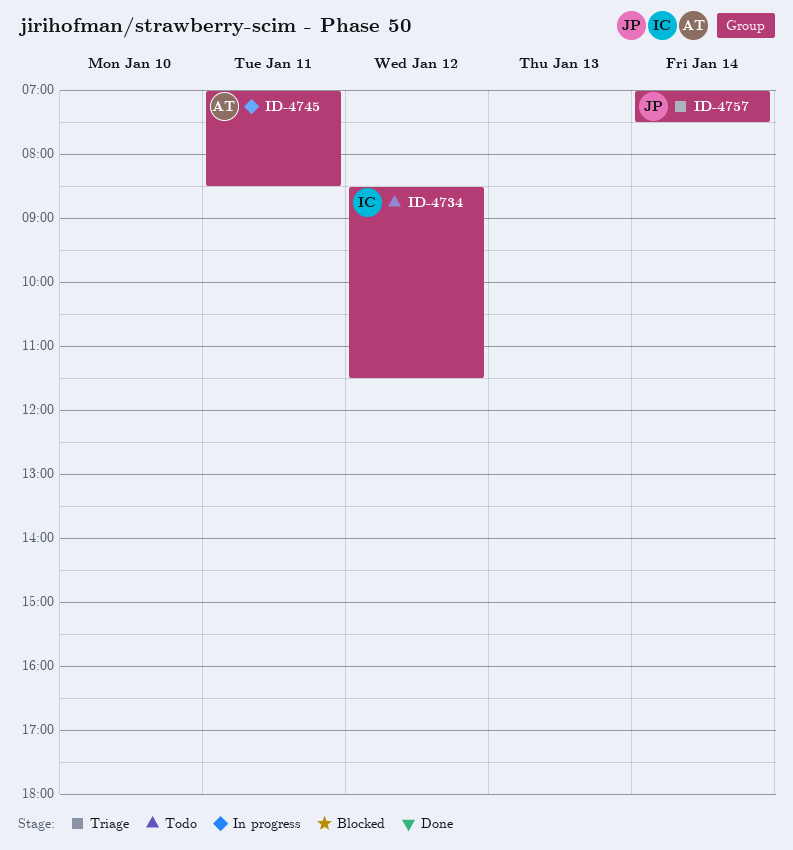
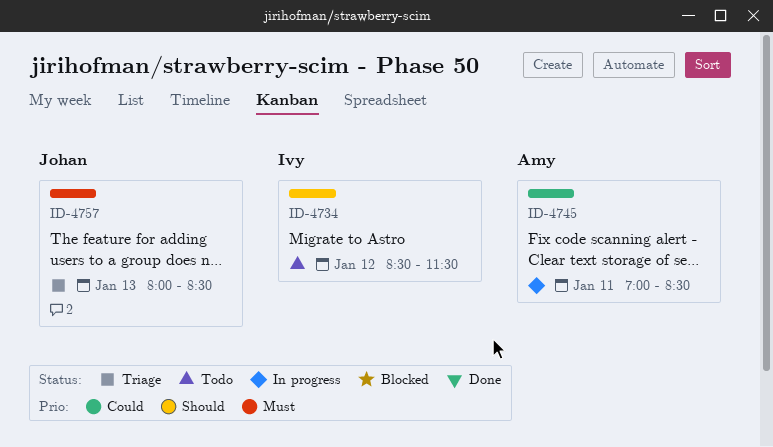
ID-4757, day: Jan 14 -> Jan 13
ID-4757, begins: 07:00 -> 08:00
ID-4757, ends: 07:30 -> 08:30

